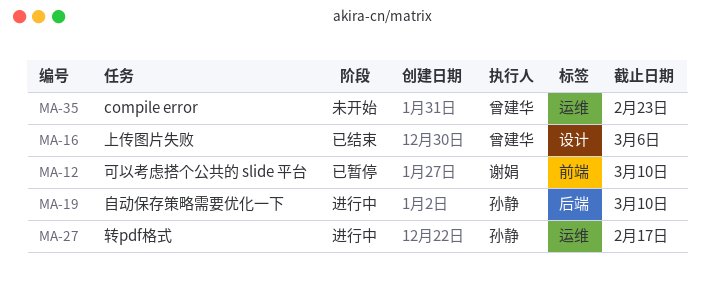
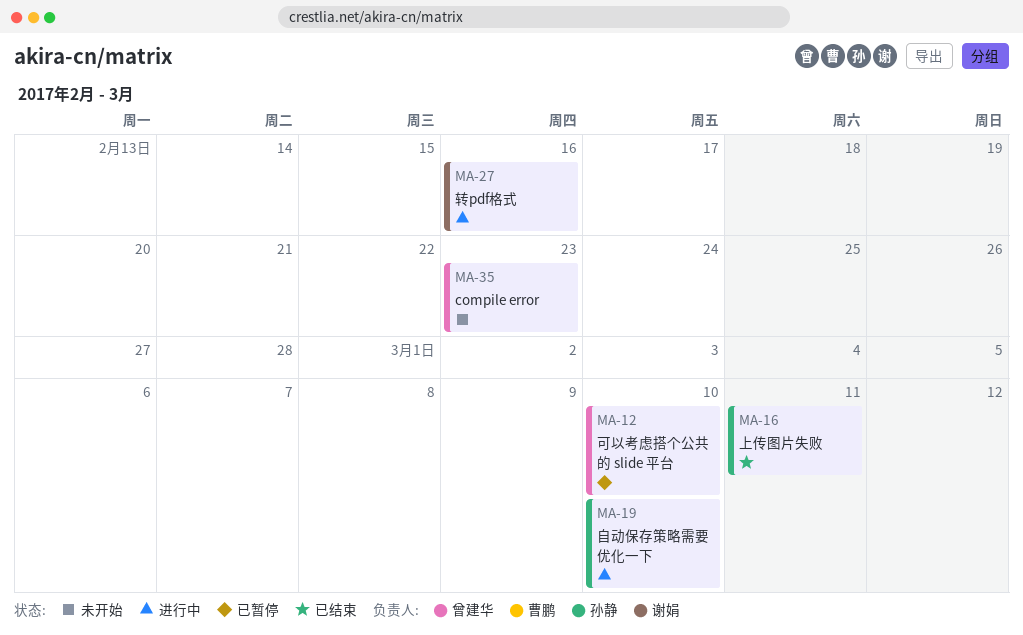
MA-12, owner: 谢娟 -> 曾建华
MA-16, owner: 曾建华 -> 孙静
MA-16, due: Mar 6 -> Mar 11
MA-27, owner: 孙静 -> 谢娟
MA-27, due: Feb 17 -> Feb 16

